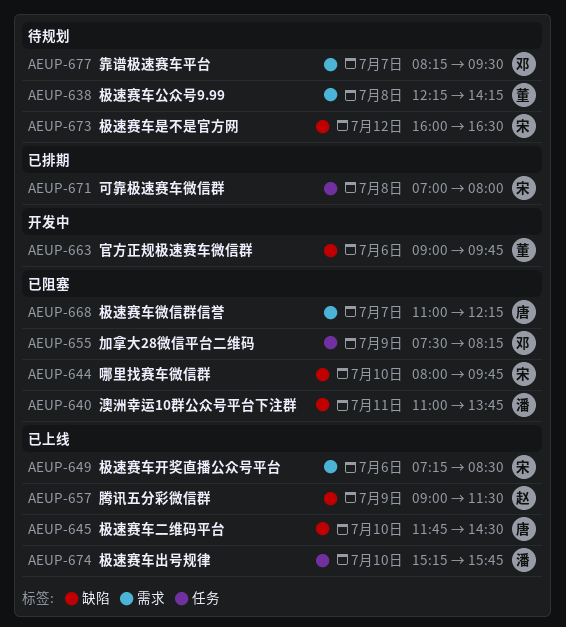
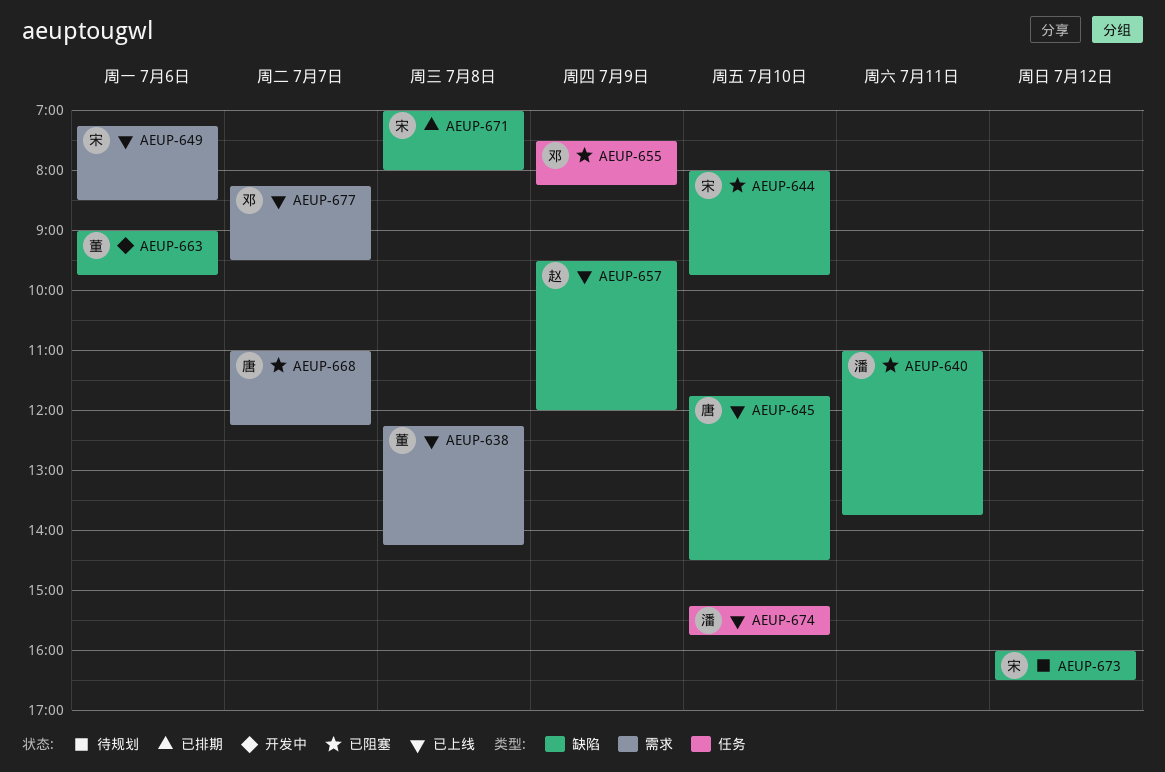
AEUP-638, status: 待规划 -> 已上线
AEUP-657, begins: 09:00 -> 09:30
AEUP-657, ends: 11:30 -> 12:00
AEUP-671, label: 任务 -> 缺陷
AEUP-677, status: 待规划 -> 已上线

